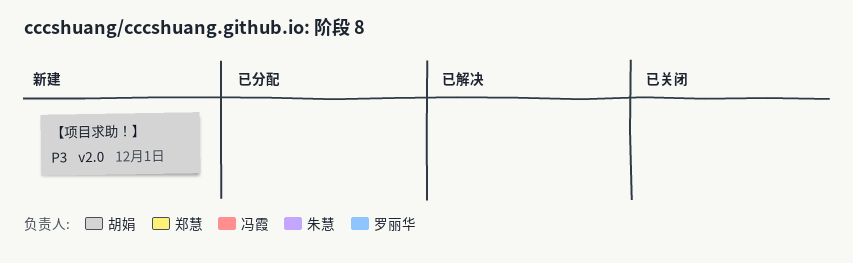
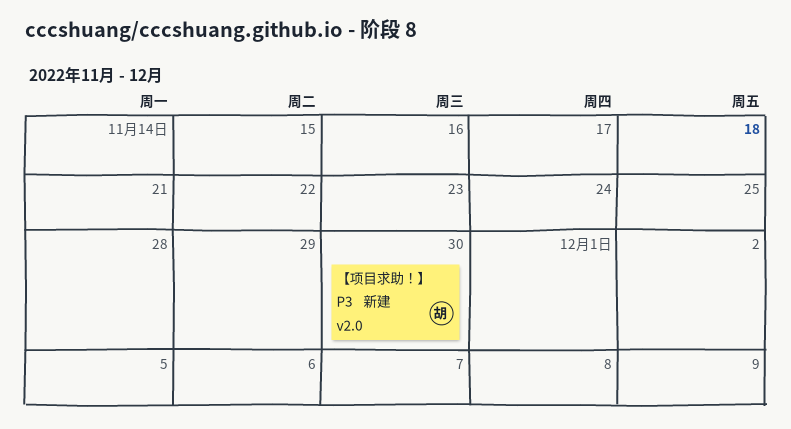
【项目求助！】, due: Dec 1 -> Nov 30

